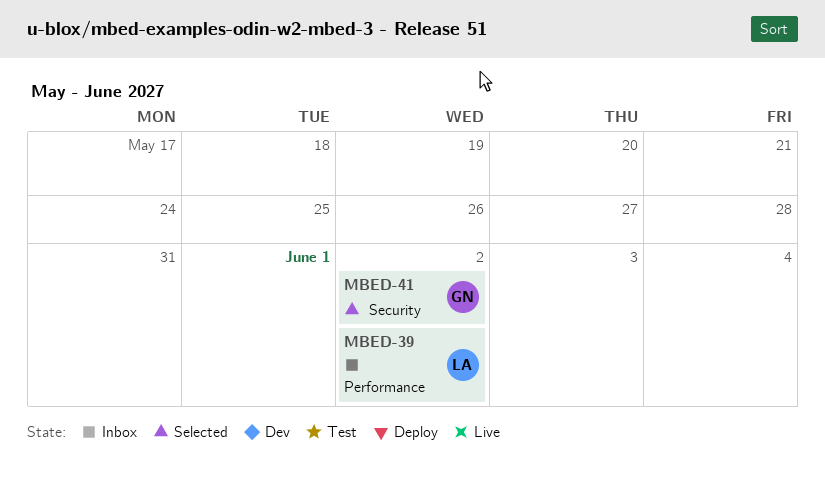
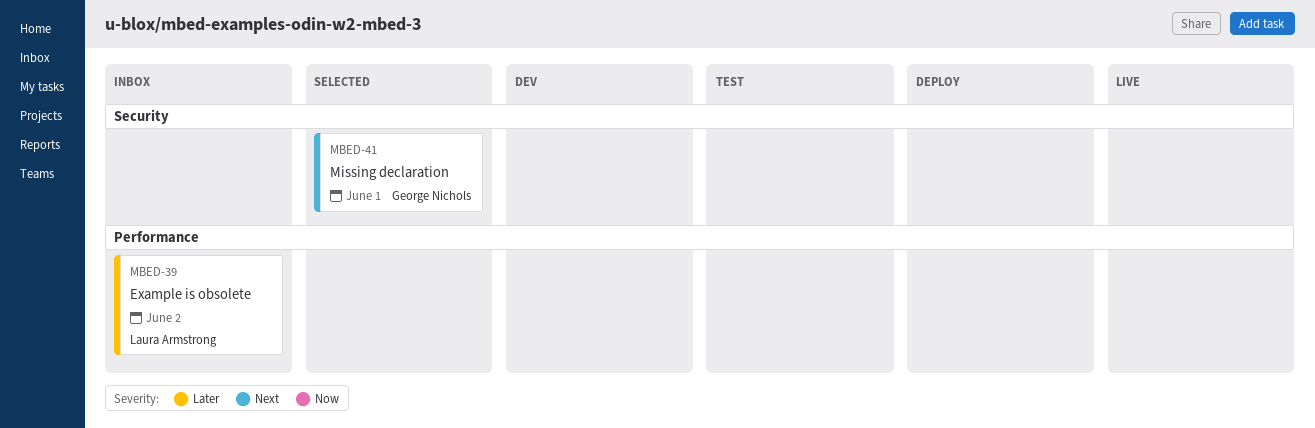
MBED-41, due: Jun 2 -> Jun 1

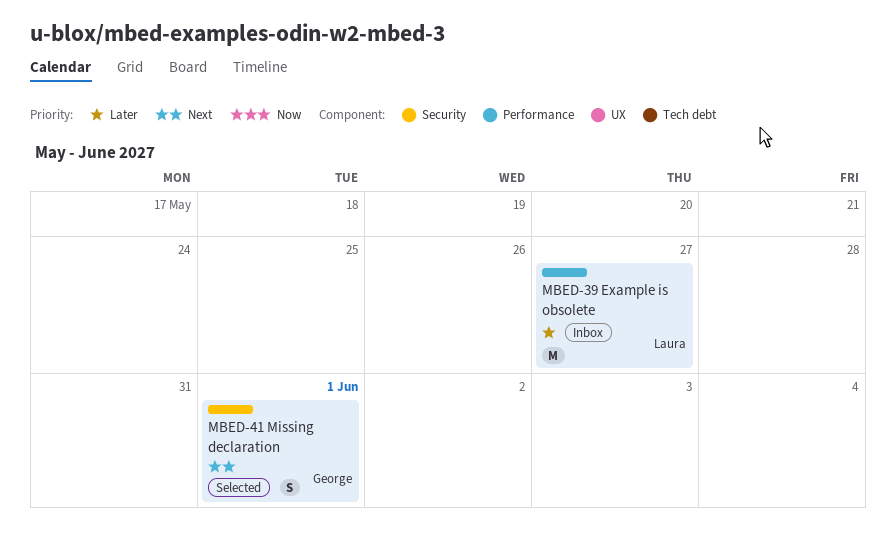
MBED-39, due: Jun 2 -> May 27

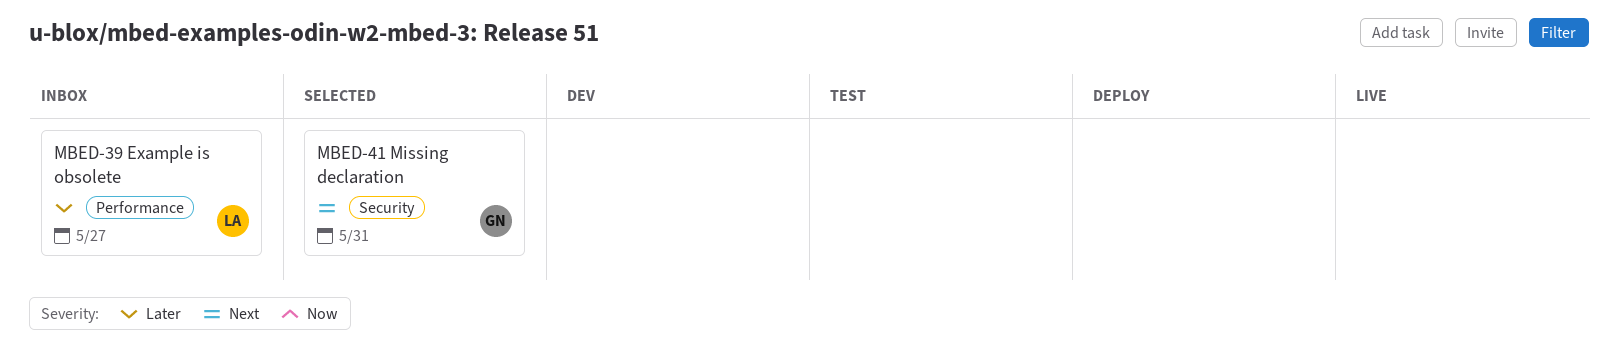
MBED-41, due: Jun 1 -> May 31

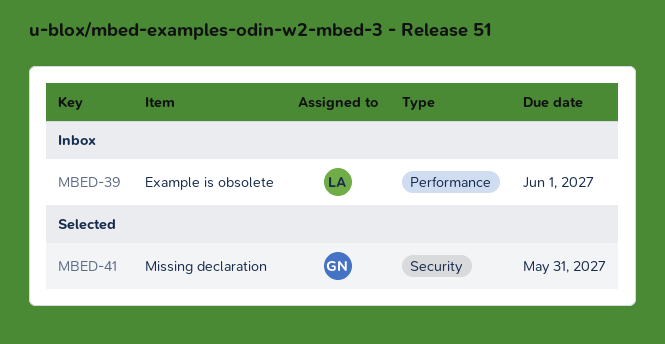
MBED-39, due: May 27 -> Jun 1

